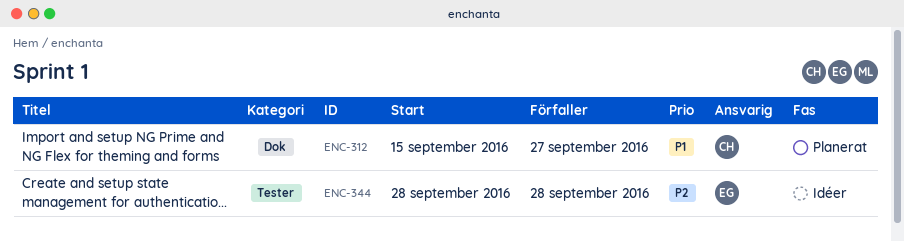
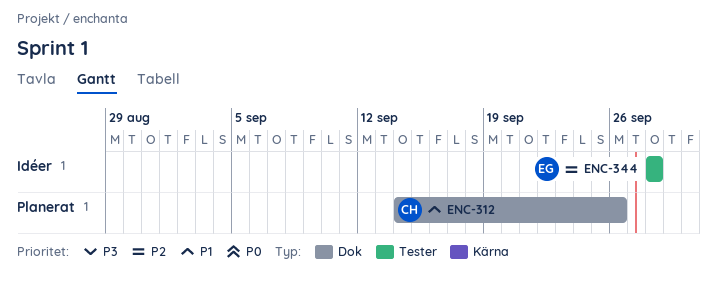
ENC-312, start: Sep 15 -> Sep 14
ENC-312, due: Sep 27 -> Sep 26

